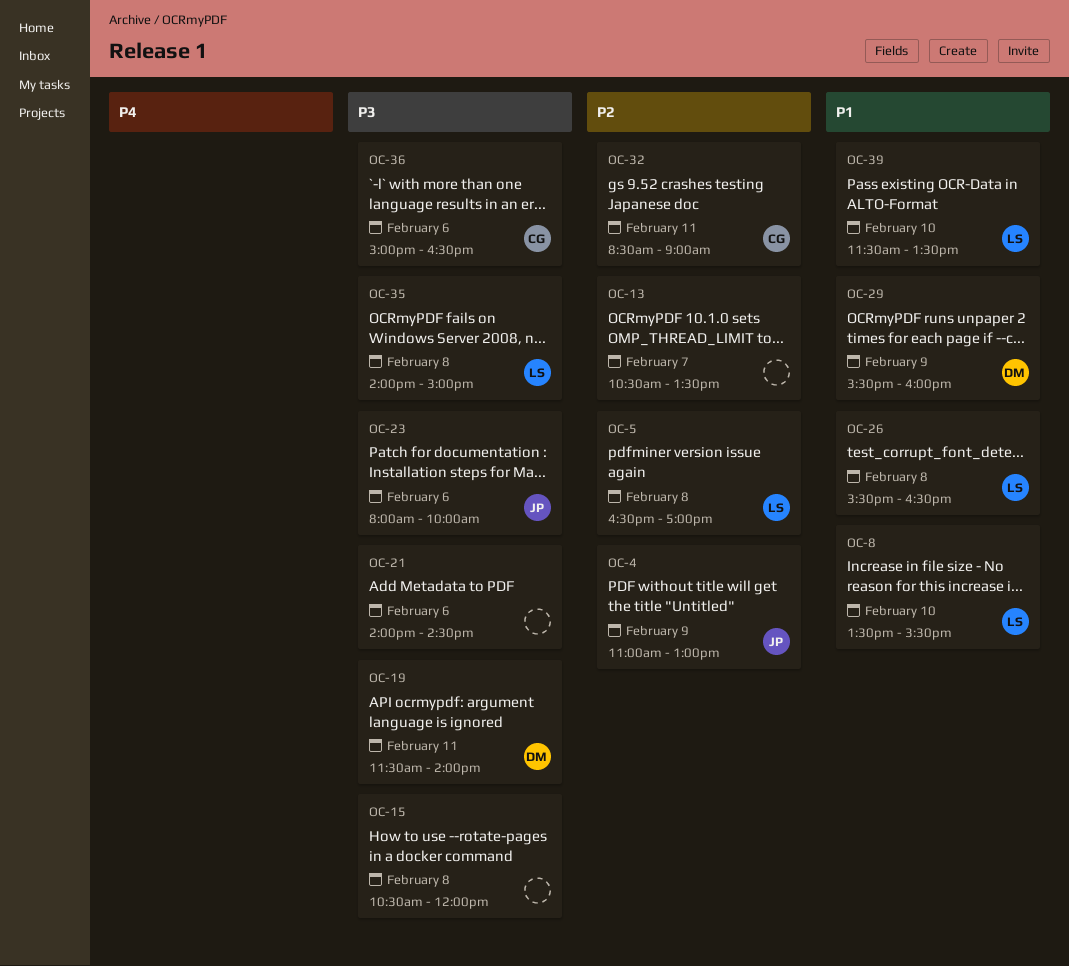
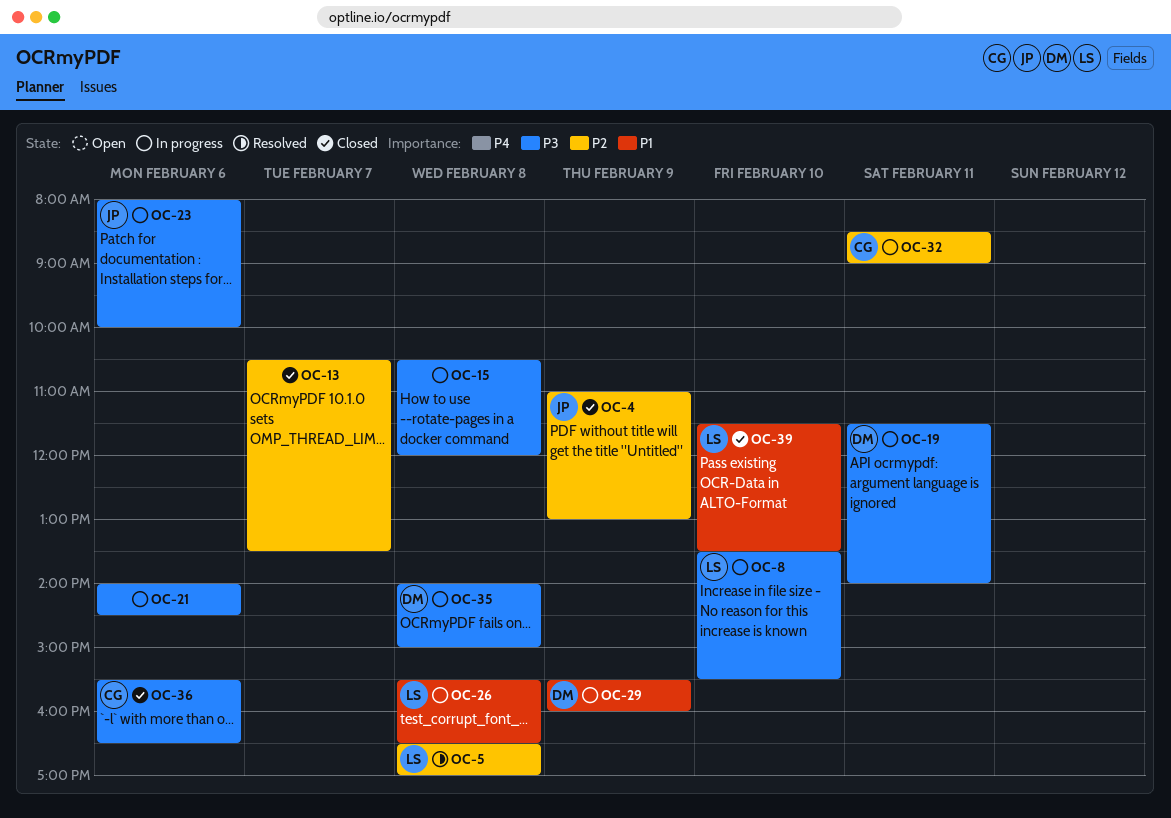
OC-8, priority: P1 -> P3
OC-35, owner: LS -> DM
OC-36, begins: 15:00 -> 15:30

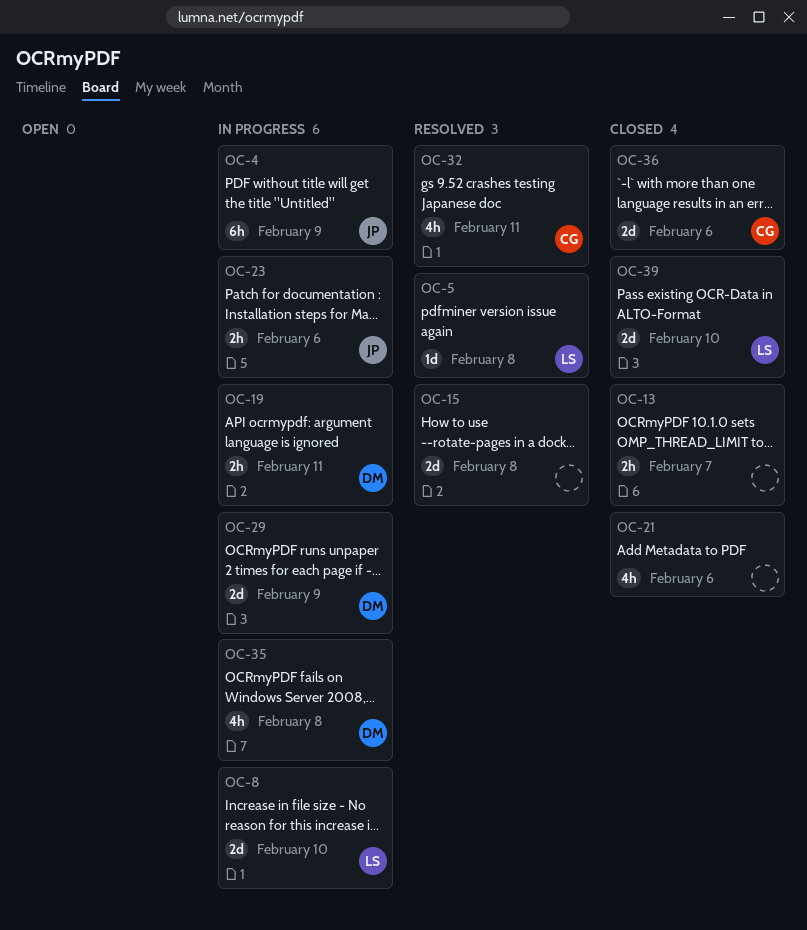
OC-4, status: Closed -> In progress
OC-15, status: In progress -> Resolved
OC-21, status: In progress -> Closed
OC-26: present -> none
OC-32, status: In progress -> Resolved

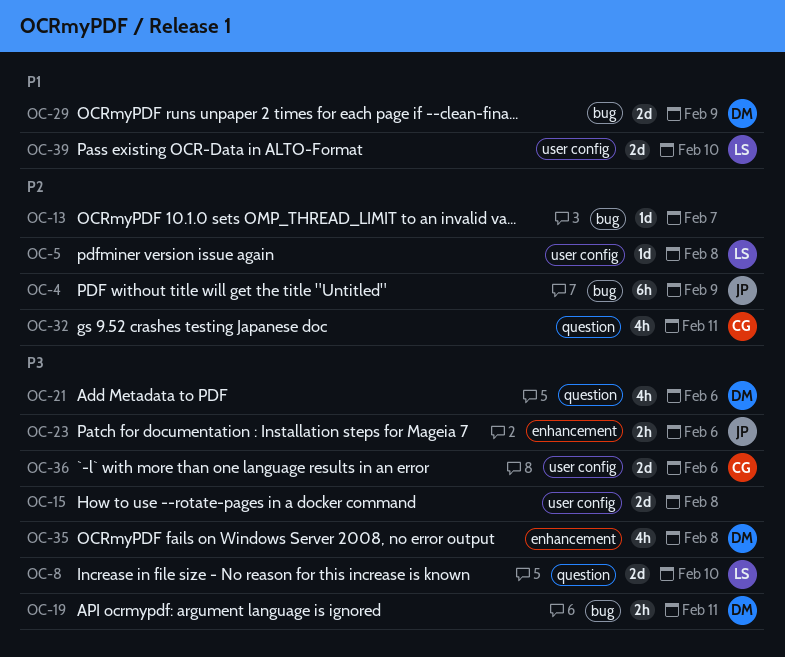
OC-13, estimate: 2h -> 1d
OC-21, owner: none -> DM

